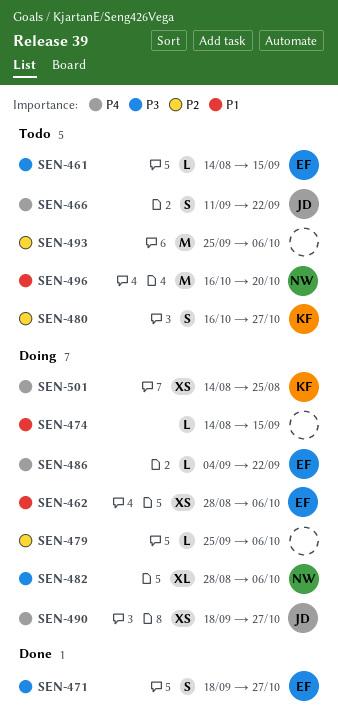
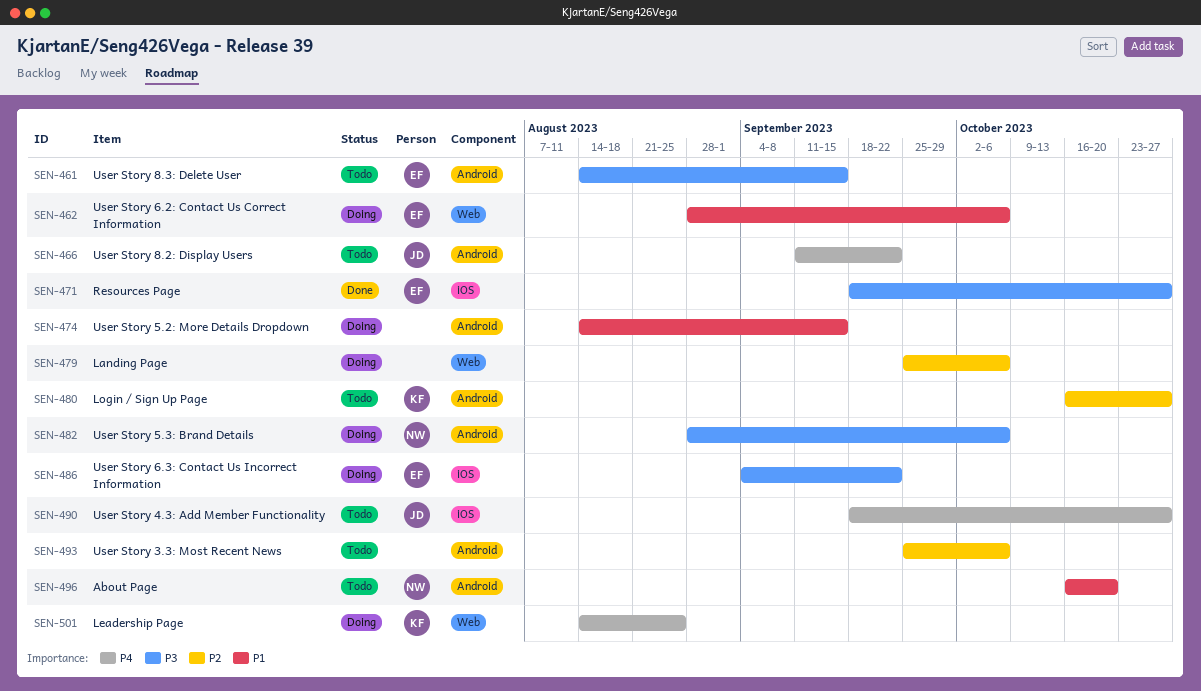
SEN-486, priority: P4 -> P3
SEN-490, status: Doing -> Todo

